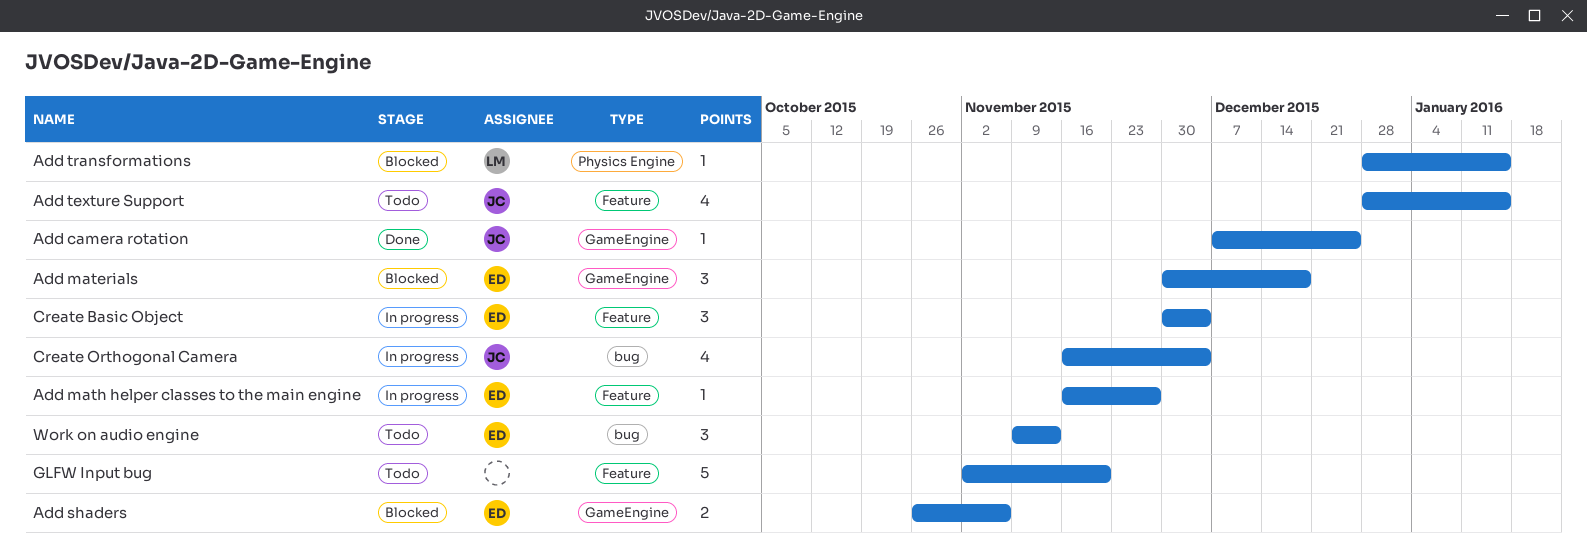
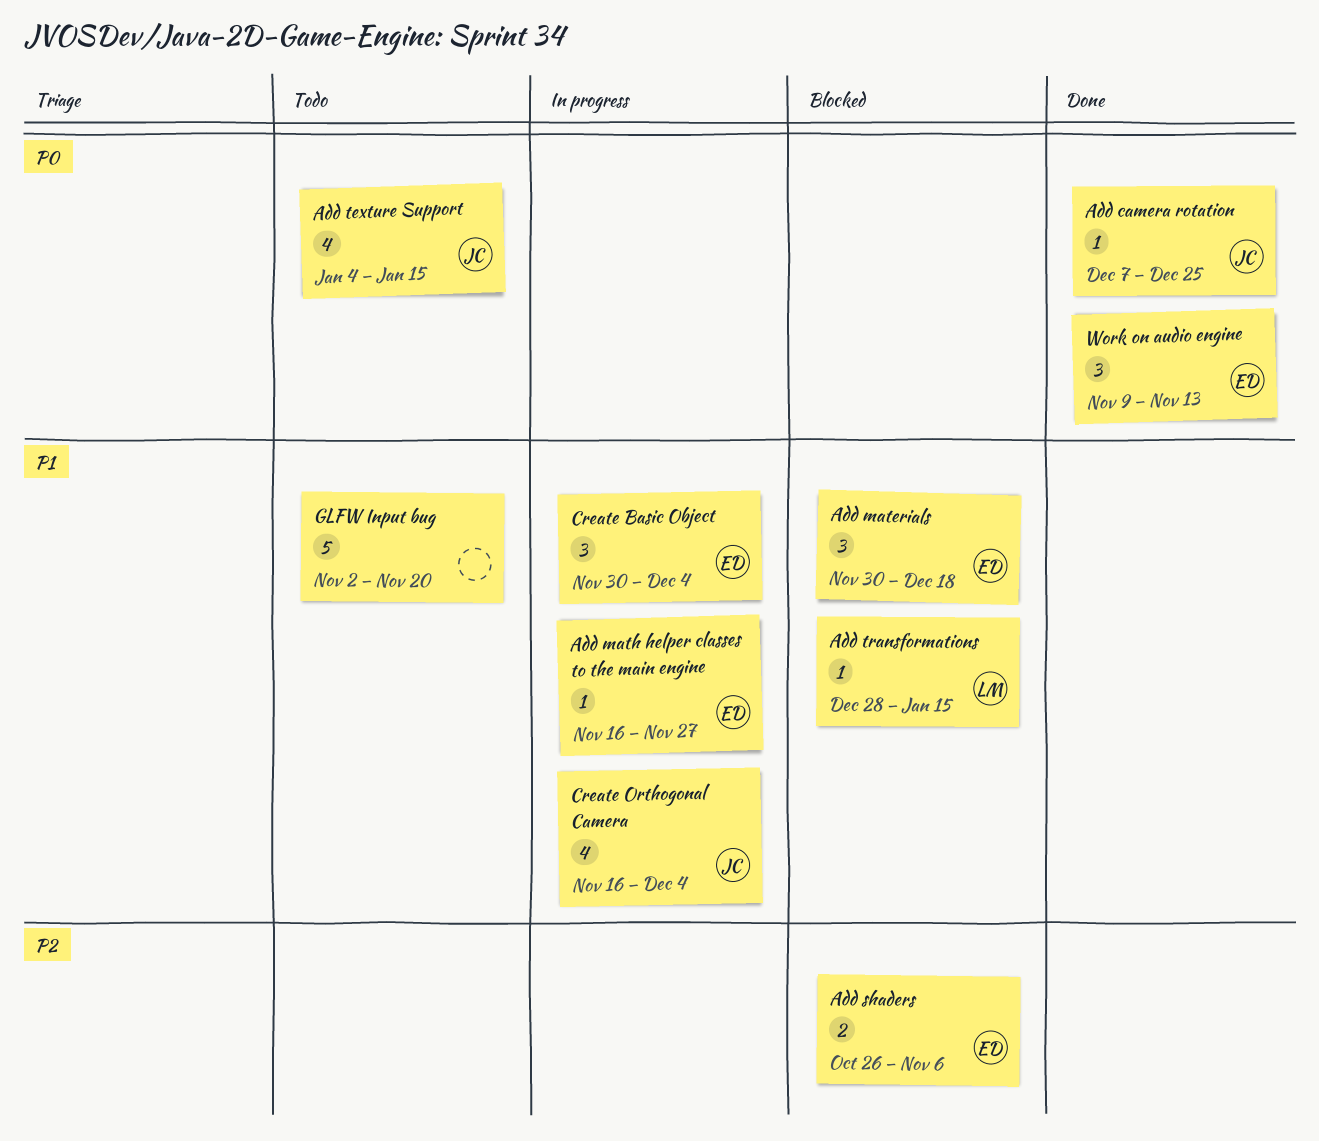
Add texture Support, start: Dec 28 -> Jan 4
Work on audio engine, status: Todo -> Done

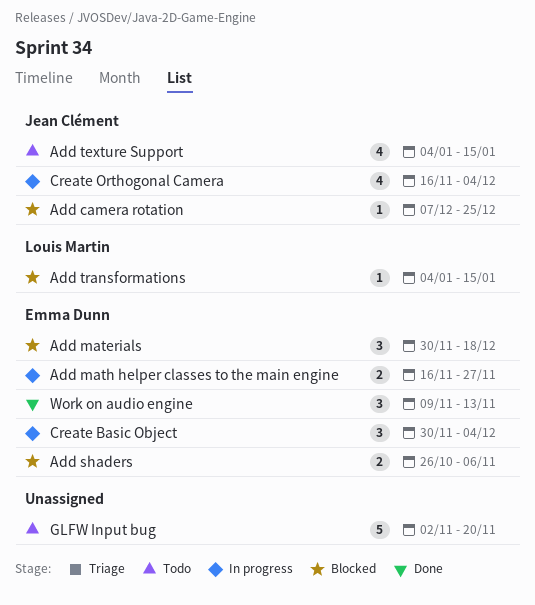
Add camera rotation, status: Done -> Blocked
Add math helper classes to the main engine, estimate: 1 -> 2
Add transformations, start: Dec 28 -> Jan 4

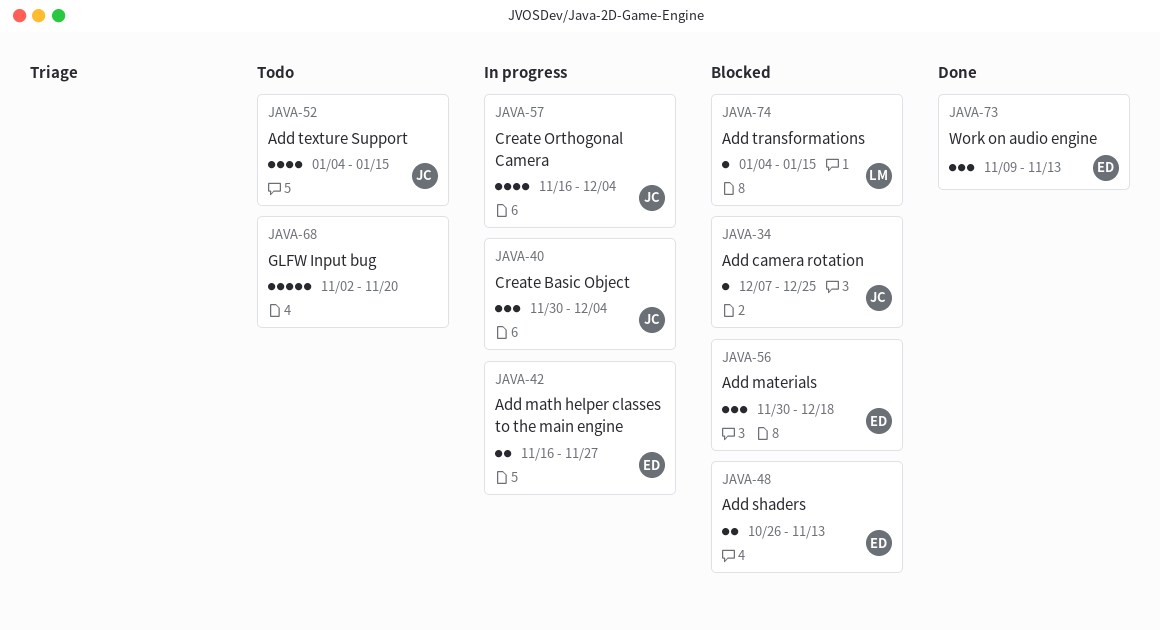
Add shaders, due: Nov 6 -> Nov 13
Create Basic Object, owner: Emma Dunn -> Jean Clément

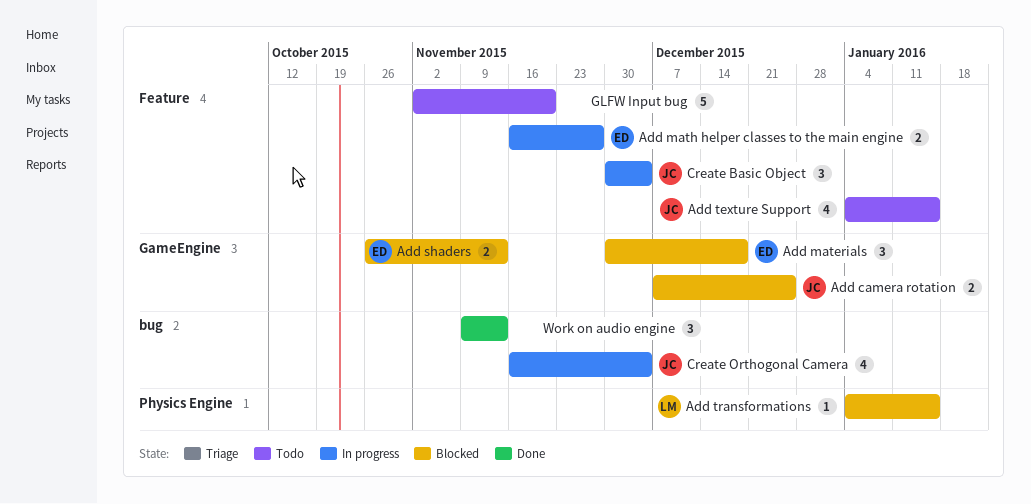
Add camera rotation, estimate: 1 -> 2
Work on audio engine, owner: ED -> none

